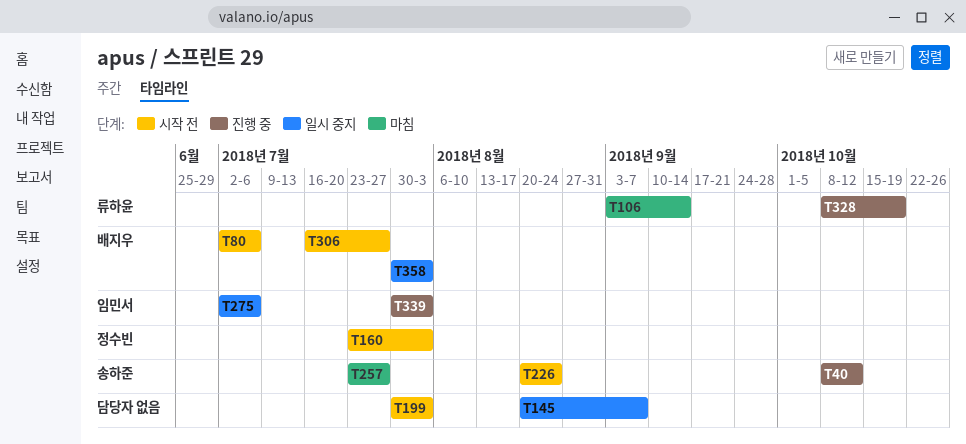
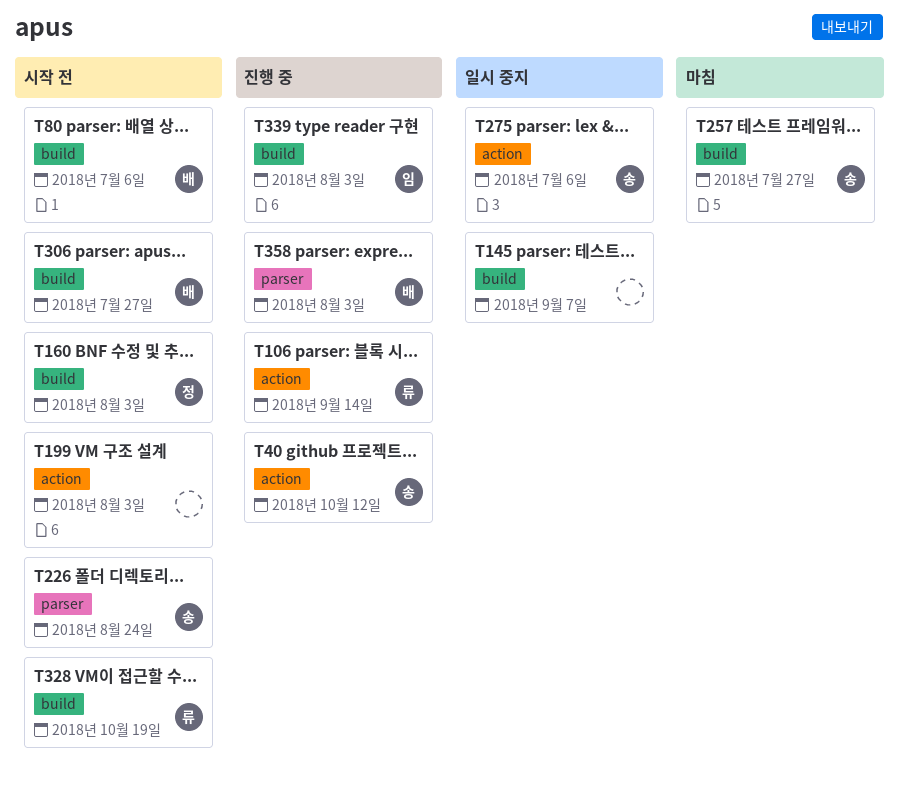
T106, status: 마침 -> 진행 중
T275, owner: 임민서 -> 송하준
T328, status: 진행 중 -> 시작 전
T358, status: 일시 중지 -> 진행 중

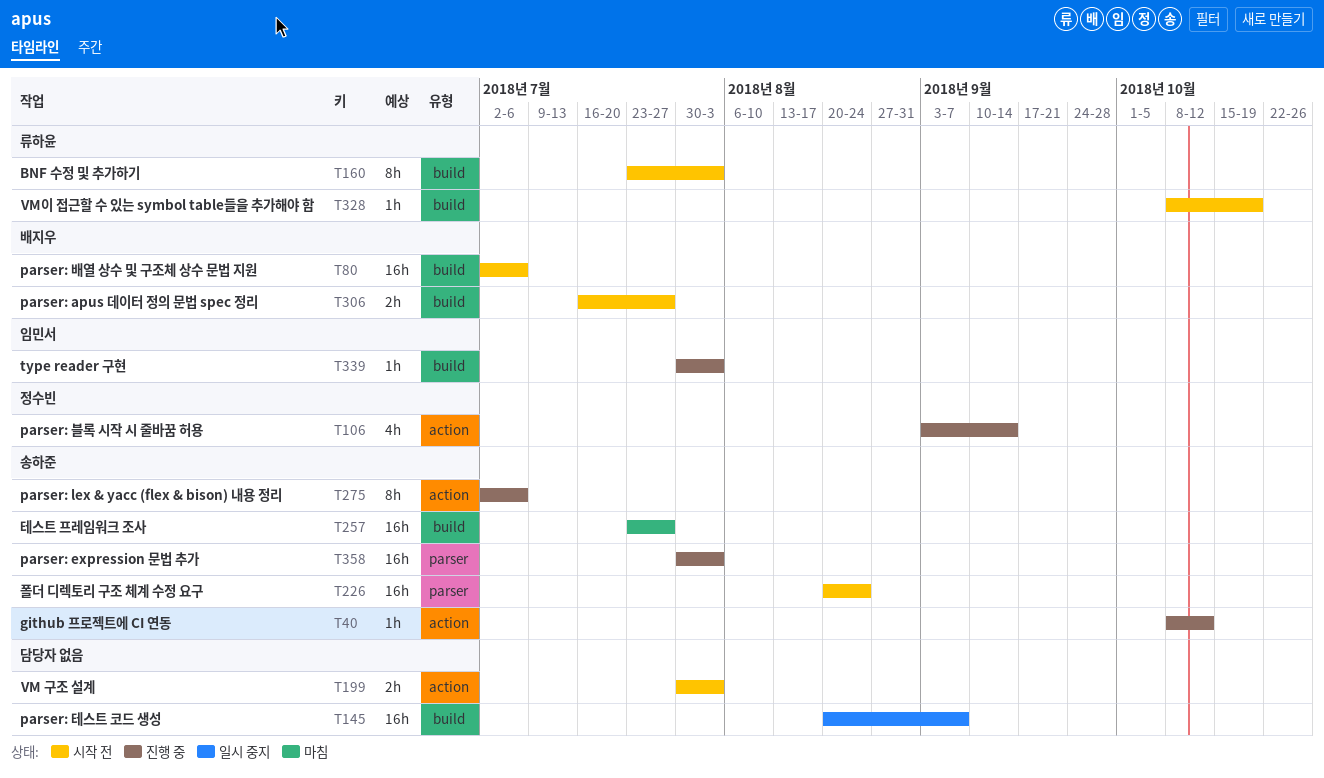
T106, owner: 류하윤 -> 정수빈
T160, owner: 정수빈 -> 류하윤
T275, status: 일시 중지 -> 진행 중
T358, owner: 배지우 -> 송하준

